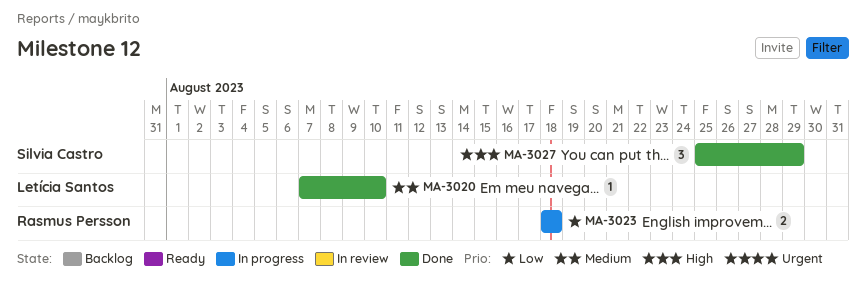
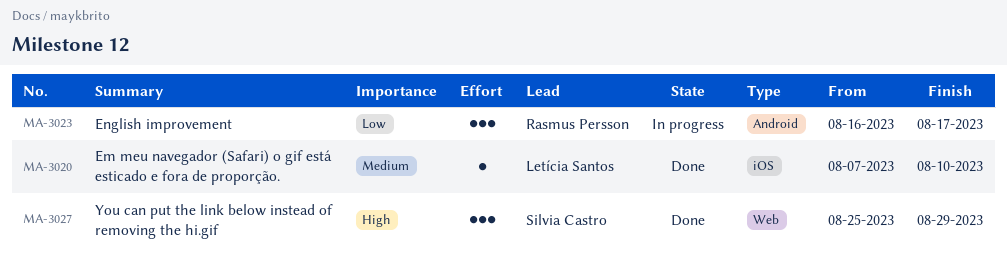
MA-3023, estimate: 2 -> 3
MA-3023, start: Aug 18 -> Aug 16
MA-3023, due: Aug 18 -> Aug 17

